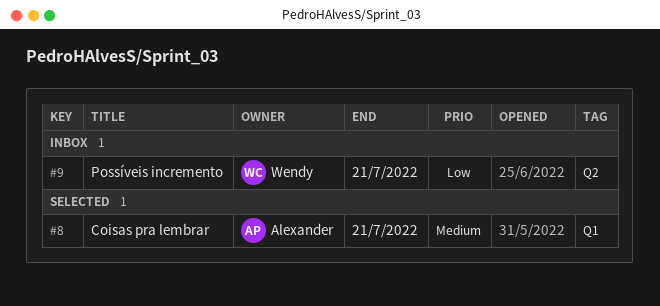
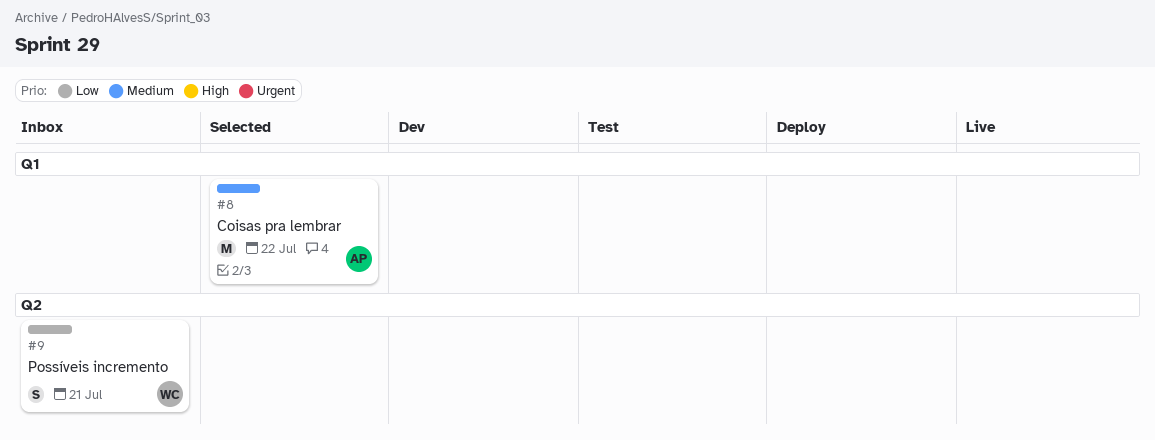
#8, due: Jul 21 -> Jul 22

